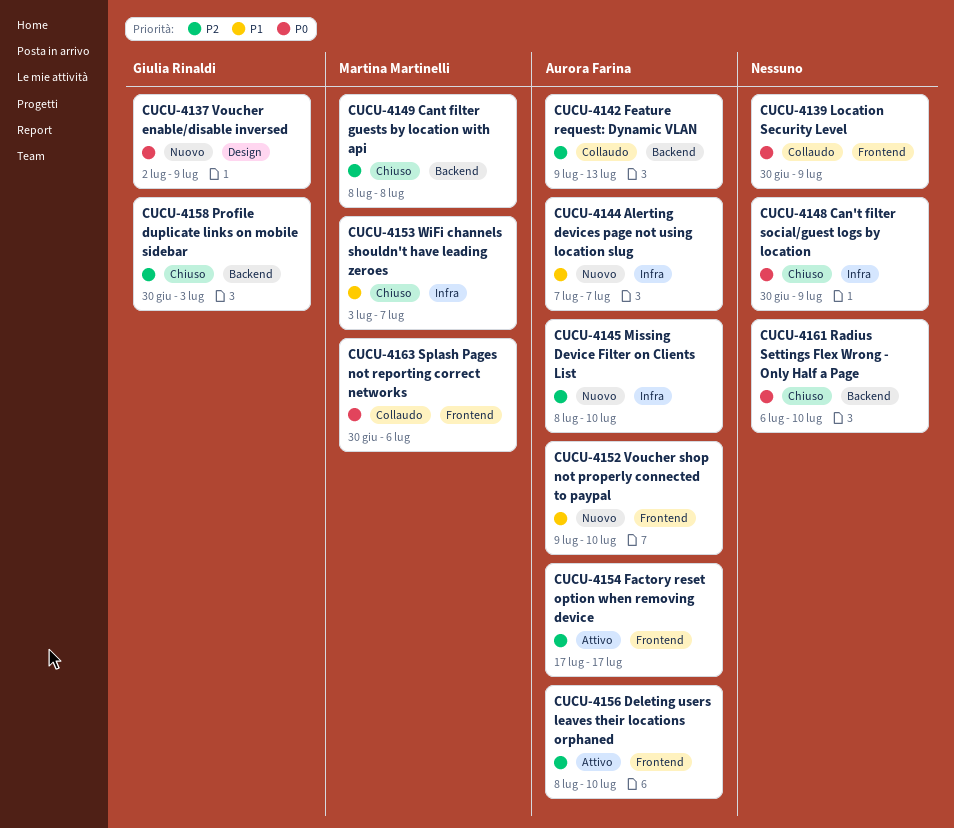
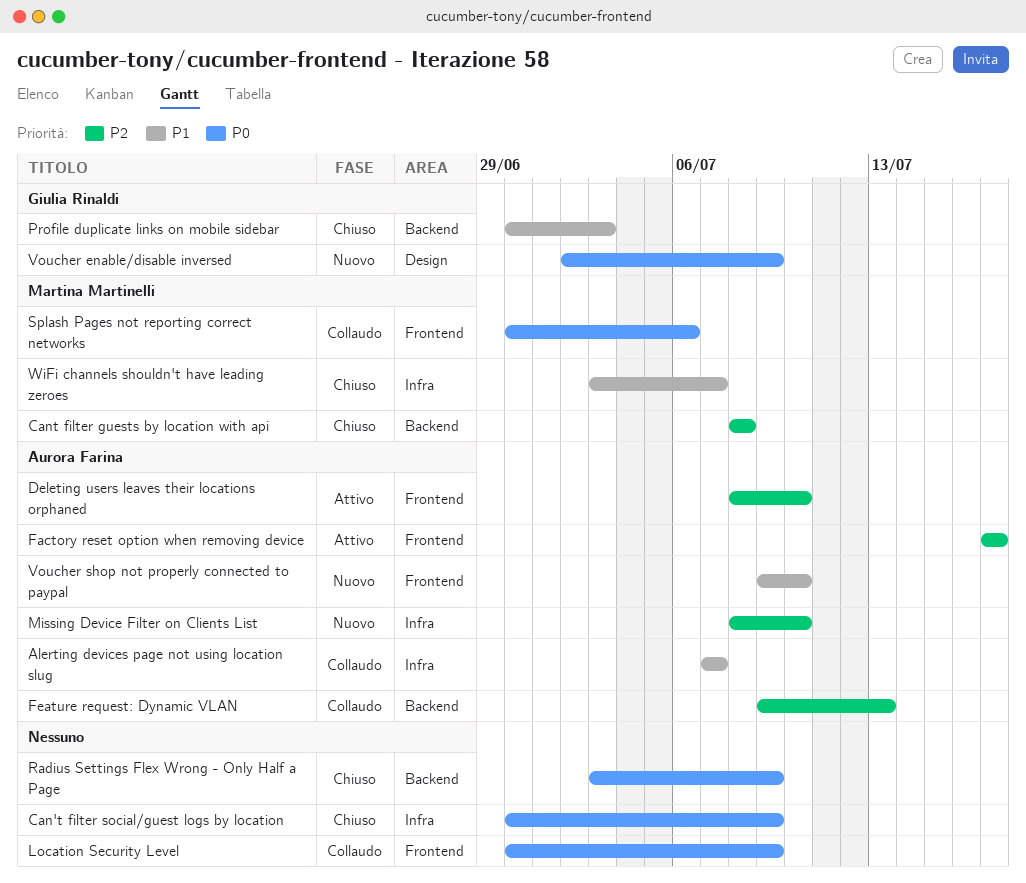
Alerting devices page not using location slug, status: Nuovo -> Collaudo
Profile duplicate links on mobile sidebar, priority: P2 -> P1
Radius Settings Flex Wrong - Only Half a Page, start: Jul 6 -> Jul 3
Radius Settings Flex Wrong - Only Half a Page, due: Jul 10 -> Jul 9

